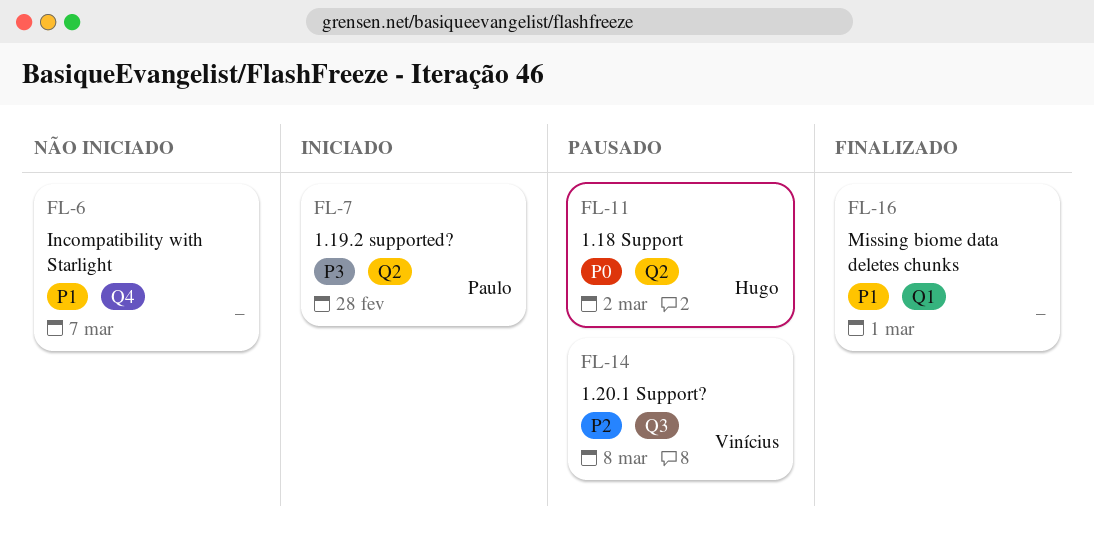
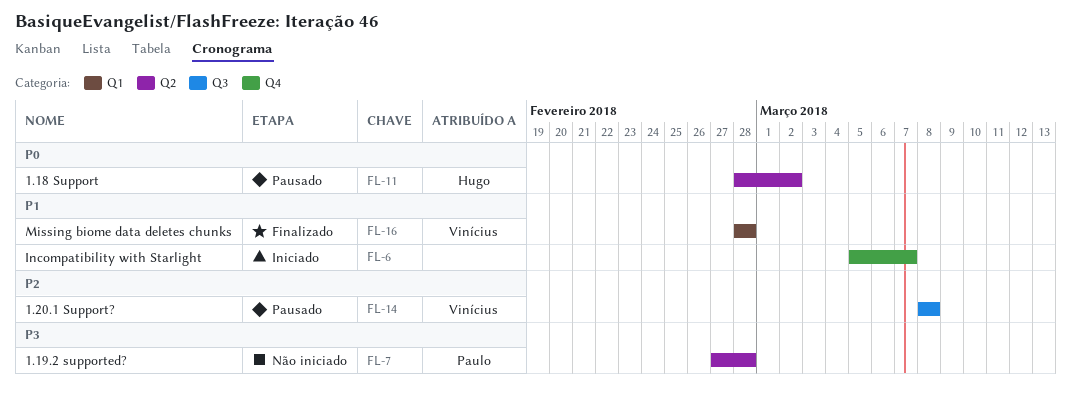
FL-6, status: Não iniciado -> Iniciado
FL-7, status: Iniciado -> Não iniciado
FL-16, owner: none -> Vinícius
FL-16, due: Mar 1 -> Feb 28

